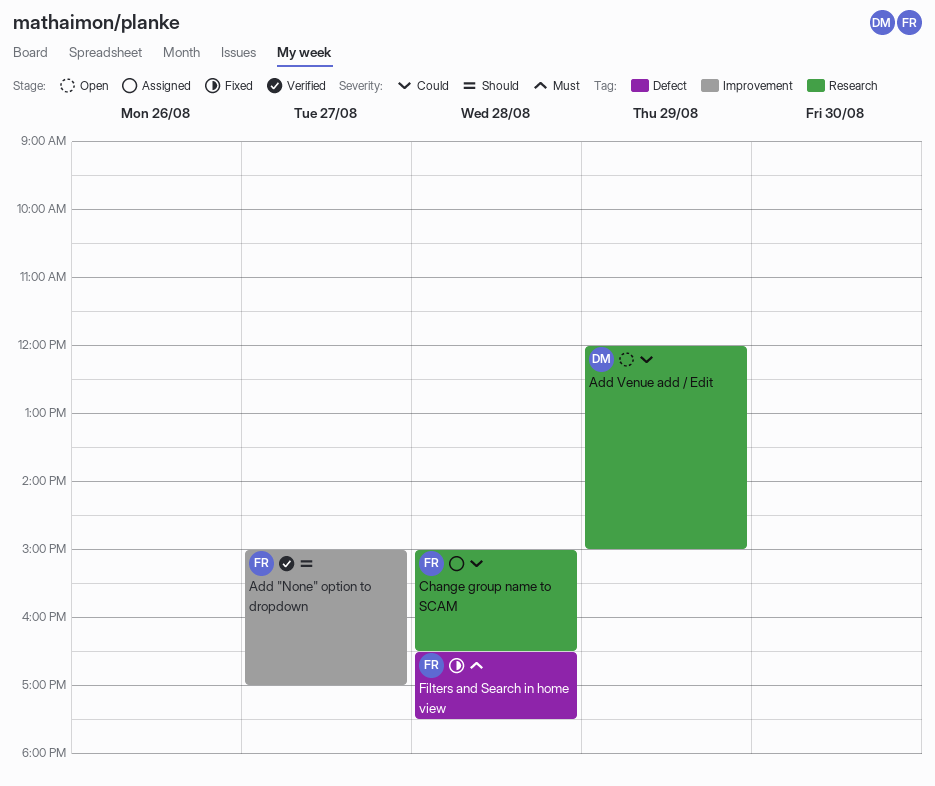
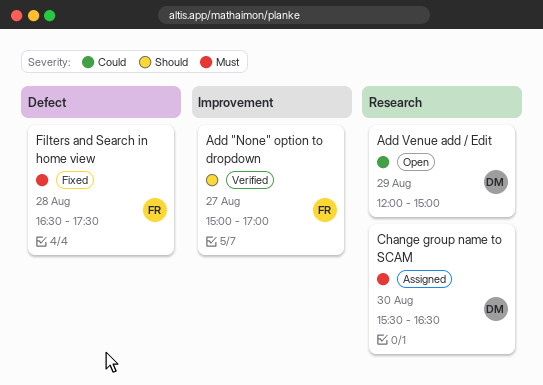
Change group name to SCAM, owner: FR -> DM
Change group name to SCAM, priority: Could -> Must
Change group name to SCAM, day: Aug 28 -> Aug 30
Change group name to SCAM, begins: 15:00 -> 15:30

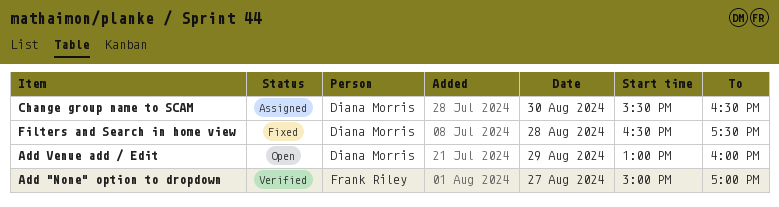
Add Venue add / Edit, begins: 12:00 -> 13:00
Add Venue add / Edit, ends: 15:00 -> 16:00
Filters and Search in home view, owner: Frank Riley -> Diana Morris

